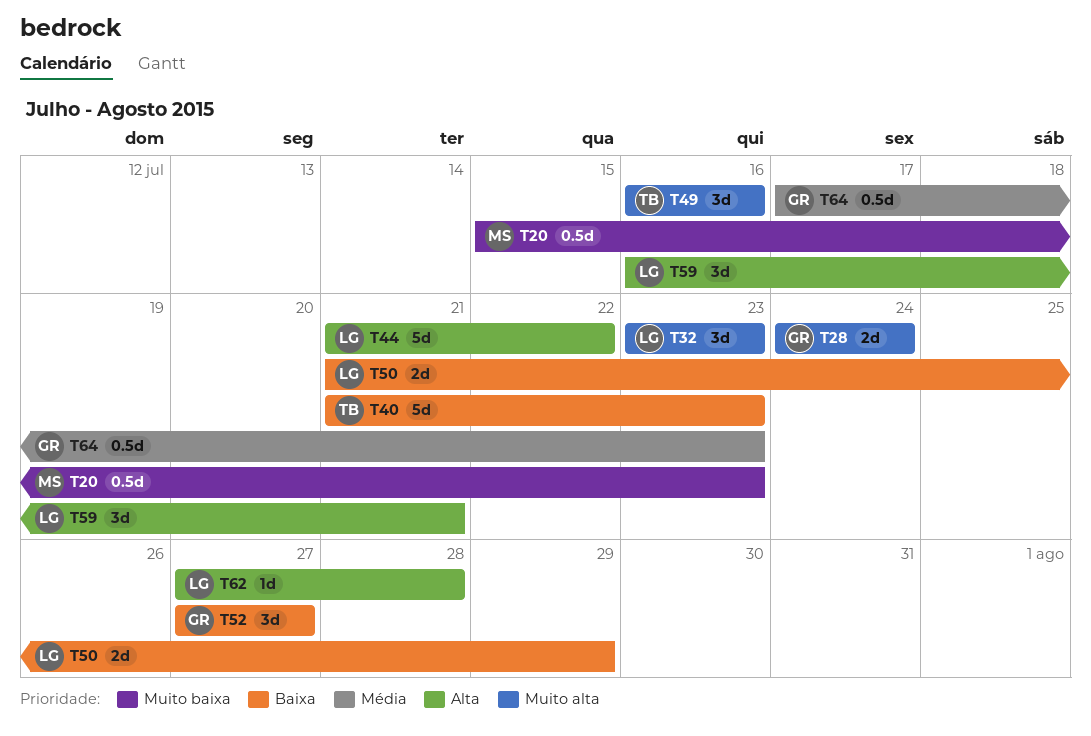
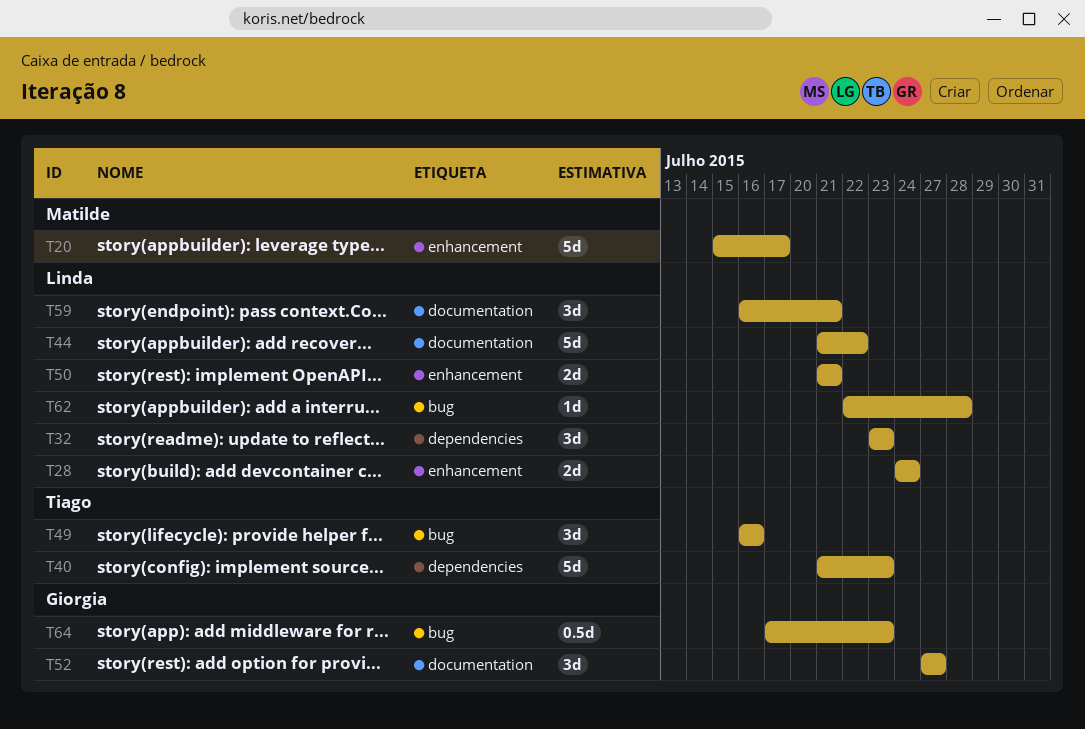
T20, estimate: 0.5d -> 5d
T20, due: Jul 23 -> Jul 17
T28, owner: Giorgia -> Linda
T50, due: Jul 29 -> Jul 21
T62, start: Jul 27 -> Jul 22

